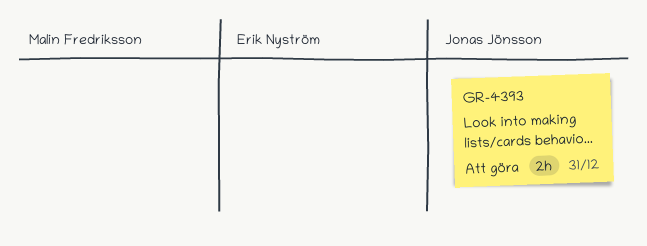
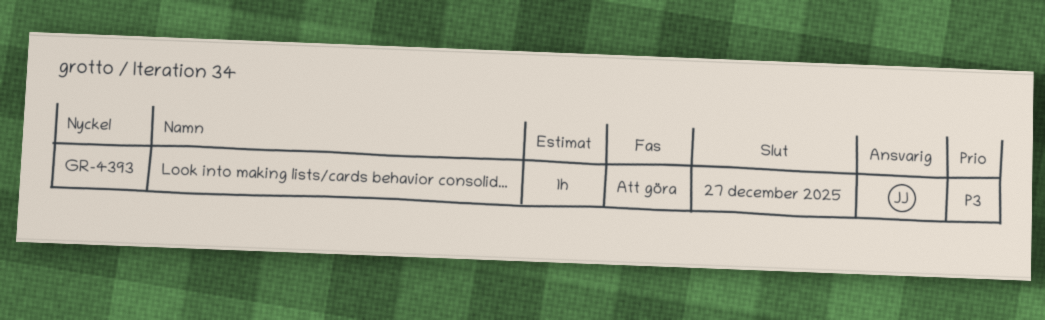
GR-4393, estimate: 2h -> 1h
GR-4393, due: Dec 31 -> Dec 27

